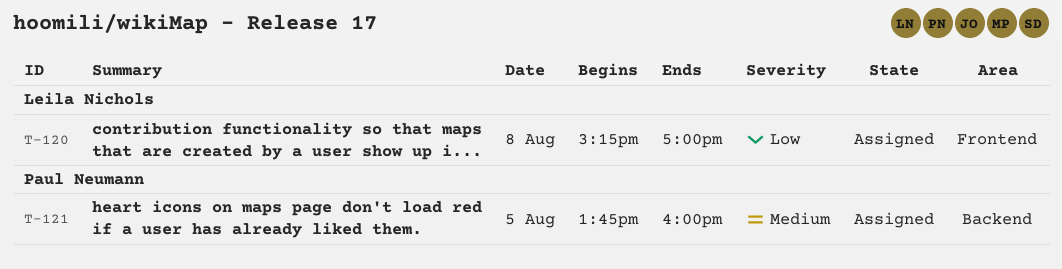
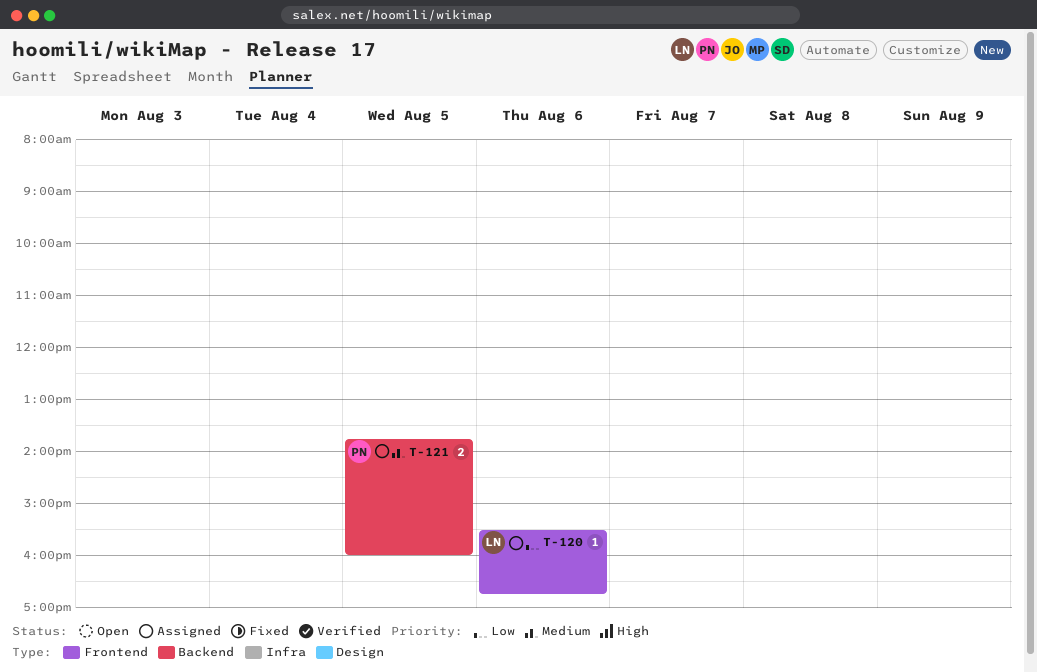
T-120, day: Aug 8 -> Aug 6
T-120, begins: 15:15 -> 15:30
T-120, ends: 17:00 -> 16:45

